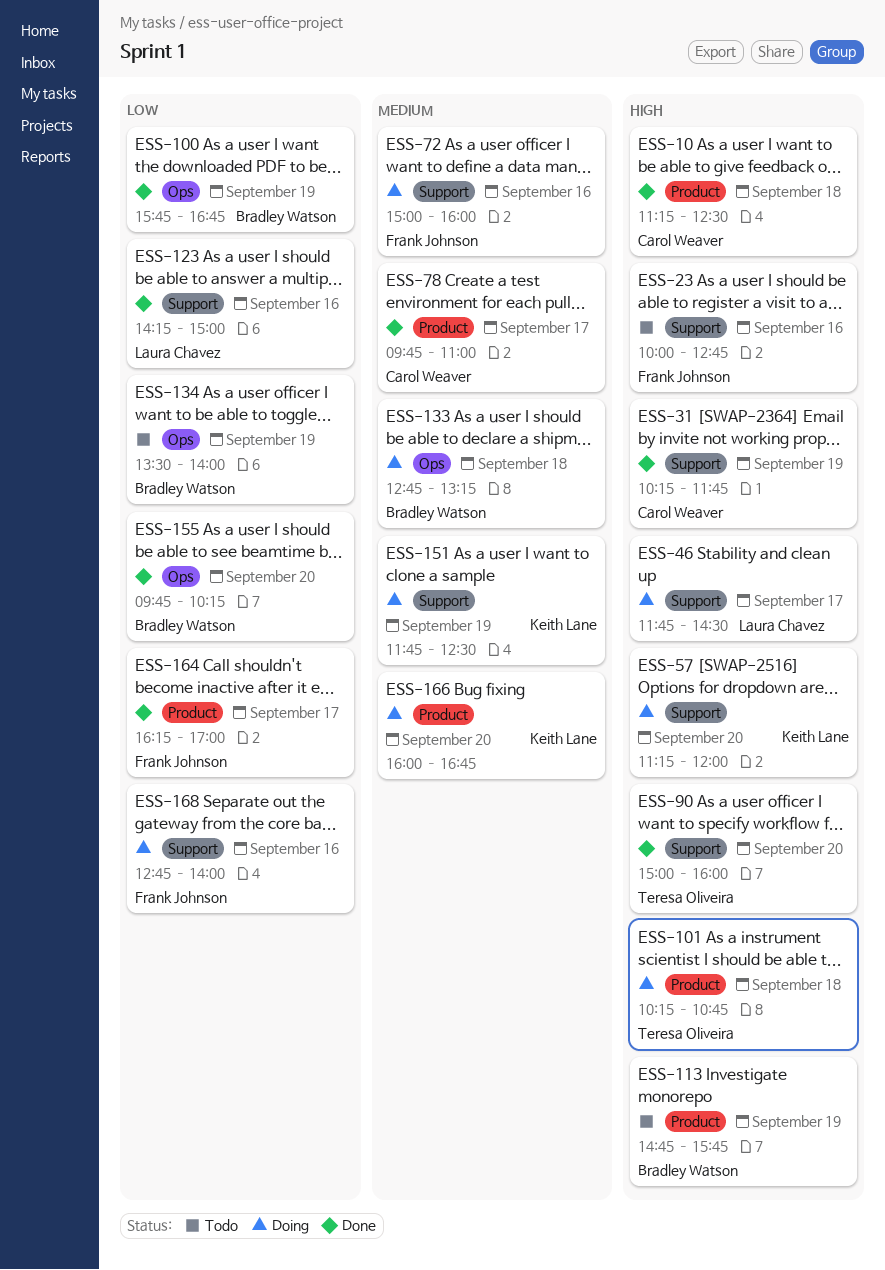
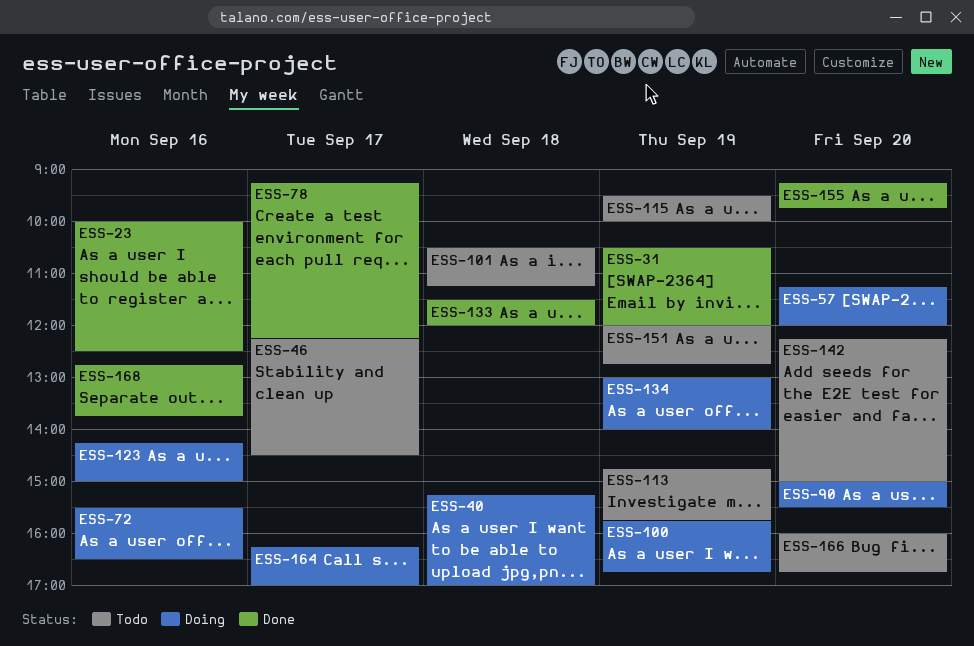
ESS-10: present -> none
ESS-23, status: Todo -> Done
ESS-23, ends: 12:45 -> 12:30
ESS-31, begins: 10:15 -> 10:30
ESS-31, ends: 11:45 -> 12:00
ESS-40: none -> present
ESS-46, status: Doing -> Todo
ESS-46, begins: 11:45 -> 12:15
ESS-72, begins: 15:00 -> 15:30
ESS-72, ends: 16:00 -> 16:30
ESS-78, begins: 09:45 -> 09:15
ESS-78, ends: 11:00 -> 12:15
ESS-90, status: Done -> Doing
ESS-90, ends: 16:00 -> 15:30
ESS-100, status: Done -> Doing
ESS-101, status: Doing -> Todo
ESS-101, begins: 10:15 -> 10:30
ESS-101, ends: 10:45 -> 11:15
ESS-115: none -> present
ESS-123, status: Done -> Doing
ESS-133, status: Doing -> Done
ESS-133, begins: 12:45 -> 11:30
ESS-133, ends: 13:15 -> 12:00
ESS-134, status: Todo -> Doing
ESS-134, begins: 13:30 -> 13:00
ESS-142: none -> present
ESS-151, status: Doing -> Todo
ESS-151, begins: 11:45 -> 12:00
ESS-151, ends: 12:30 -> 12:45
ESS-155, begins: 09:45 -> 09:15
ESS-155, ends: 10:15 -> 09:45
ESS-164, status: Done -> Doing
ESS-166, status: Doing -> Todo
ESS-168, status: Doing -> Done
ESS-168, ends: 14:00 -> 13:45

